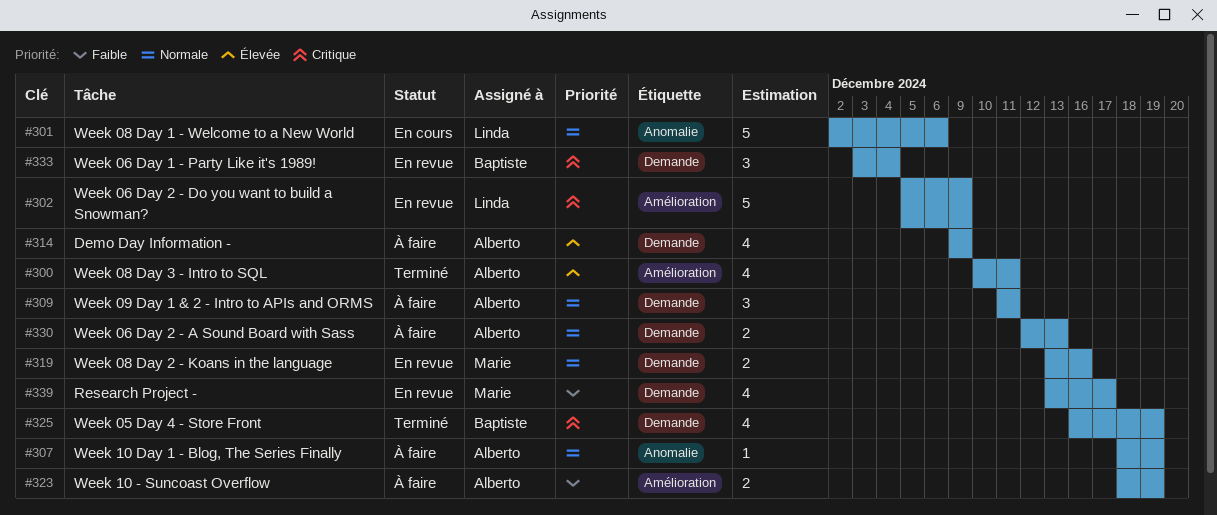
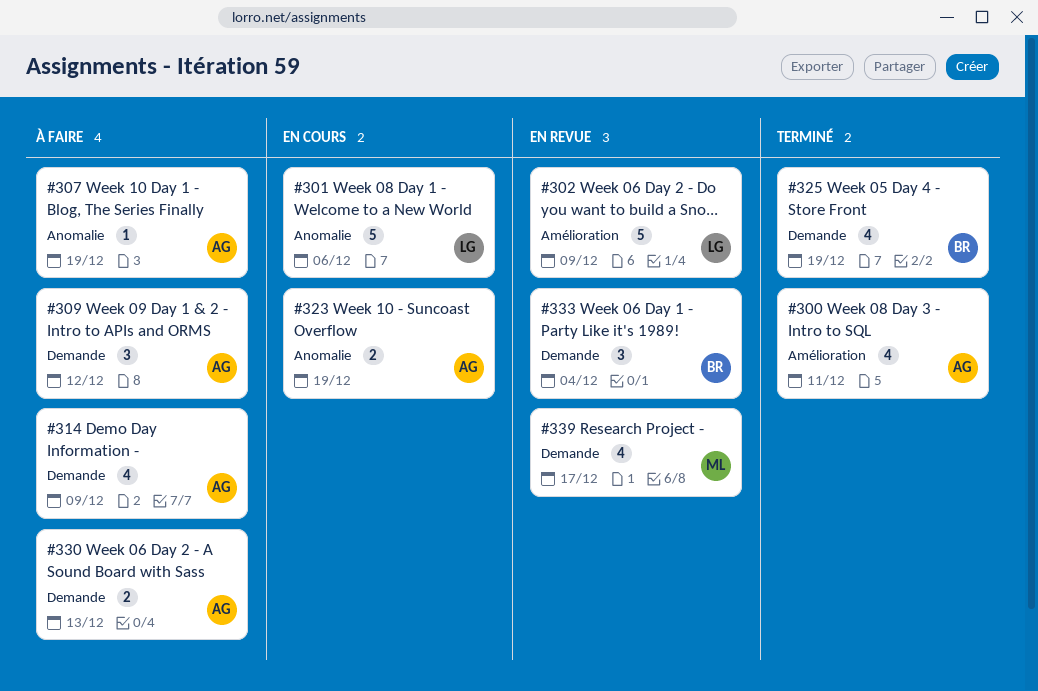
#309, due: Dec 11 -> Dec 12
#319: present -> none
#323, status: À faire -> En cours
#323, label: Amélioration -> Anomalie

